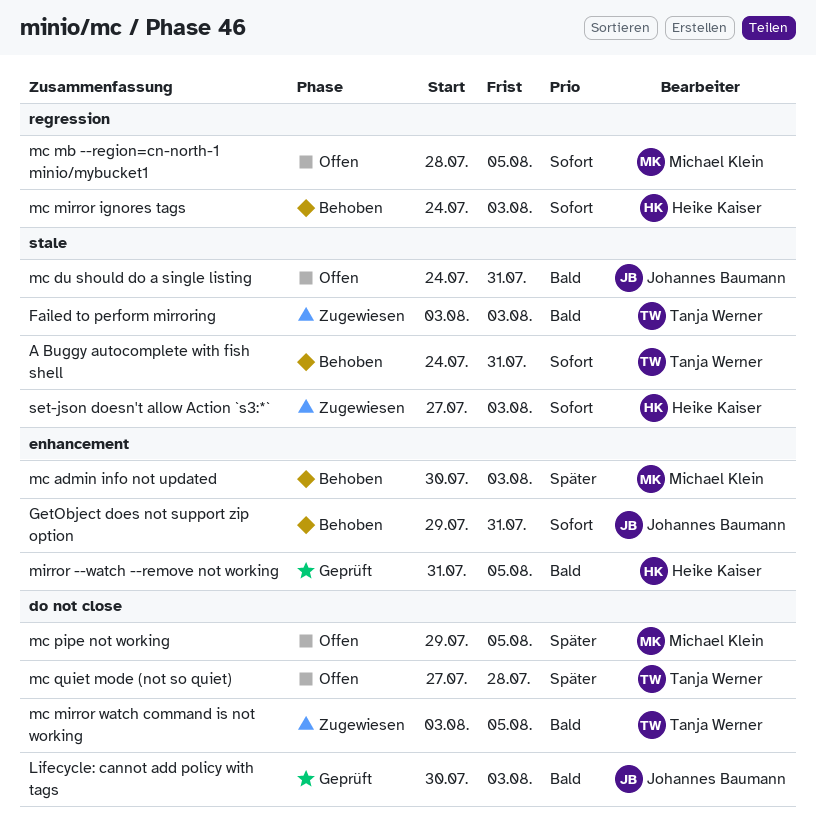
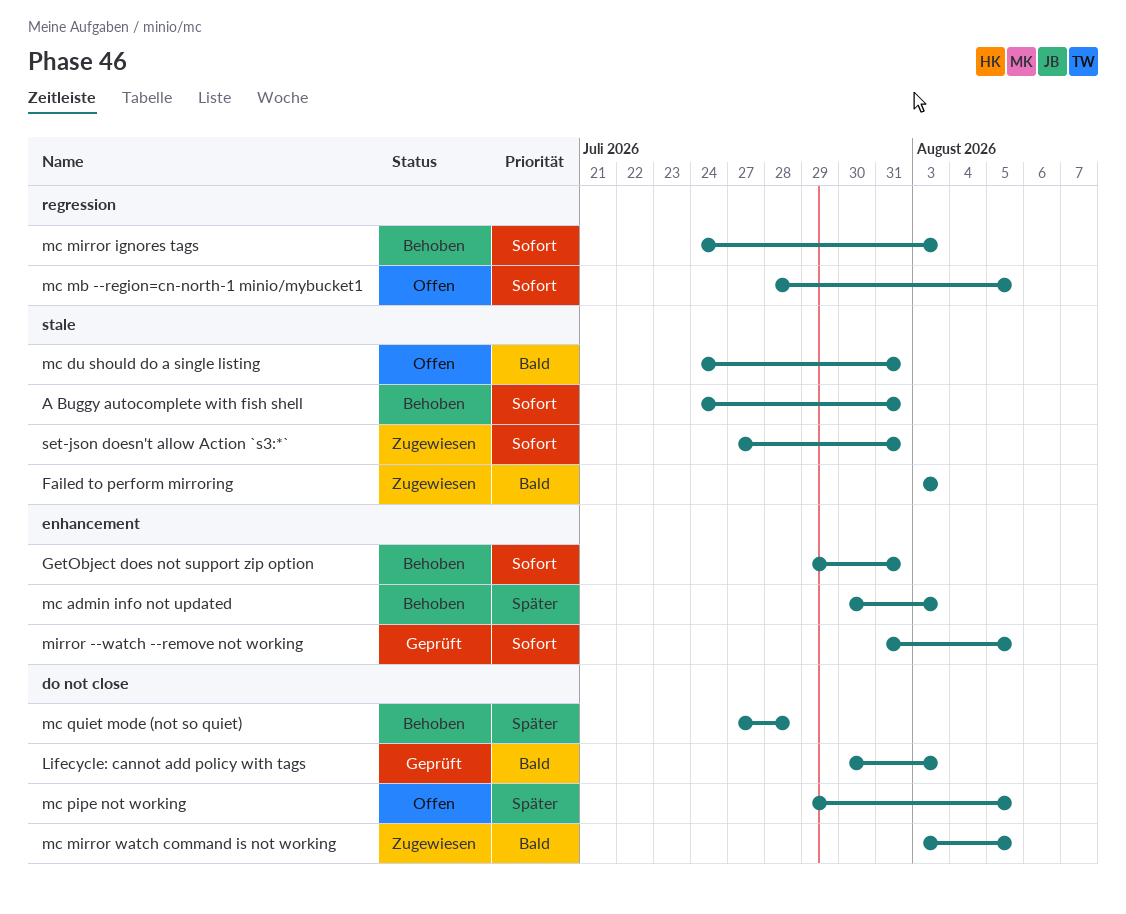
mc quiet mode (not so quiet), status: Offen -> Behoben
mirror --watch --remove not working, priority: Bald -> Sofort
set-json doesn't allow Action `s3:*`, due: Aug 3 -> Jul 31

